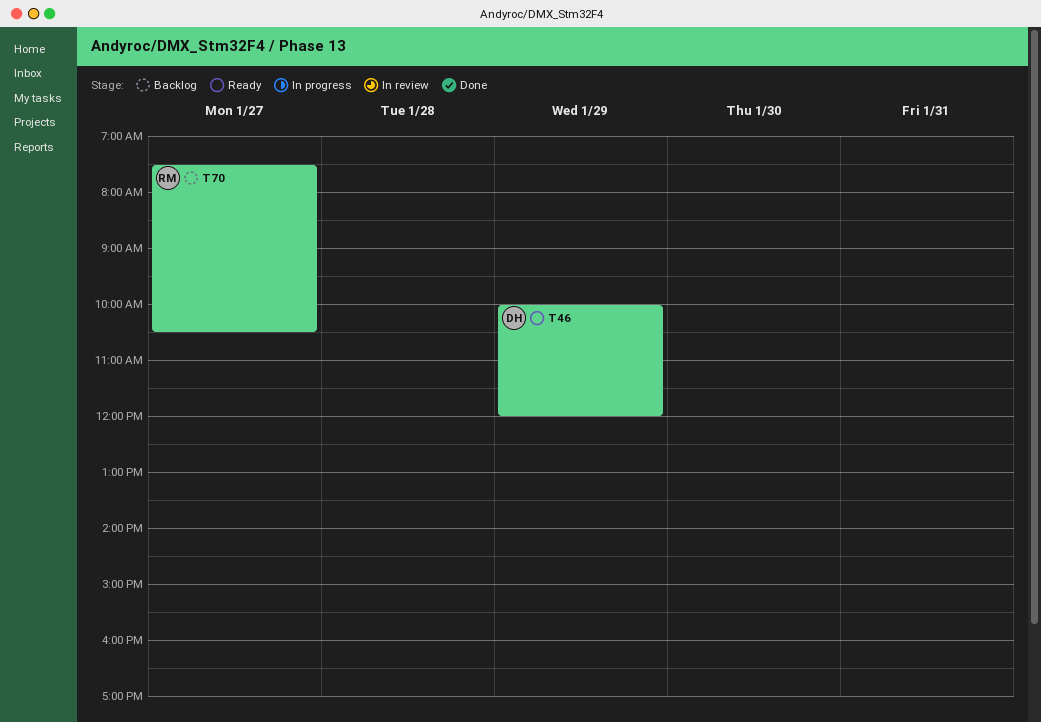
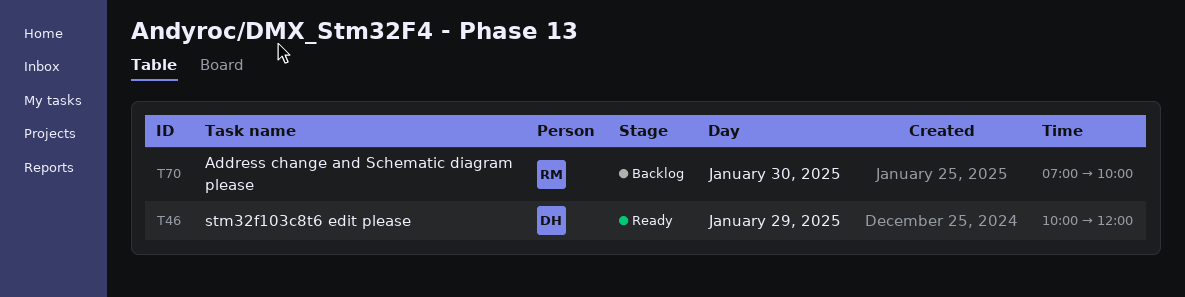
T70, day: Jan 27 -> Jan 30
T70, begins: 07:30 -> 07:00
T70, ends: 10:30 -> 10:00

